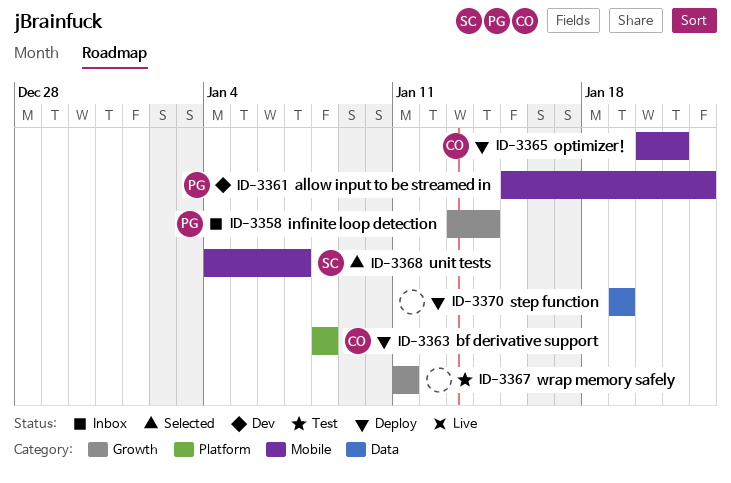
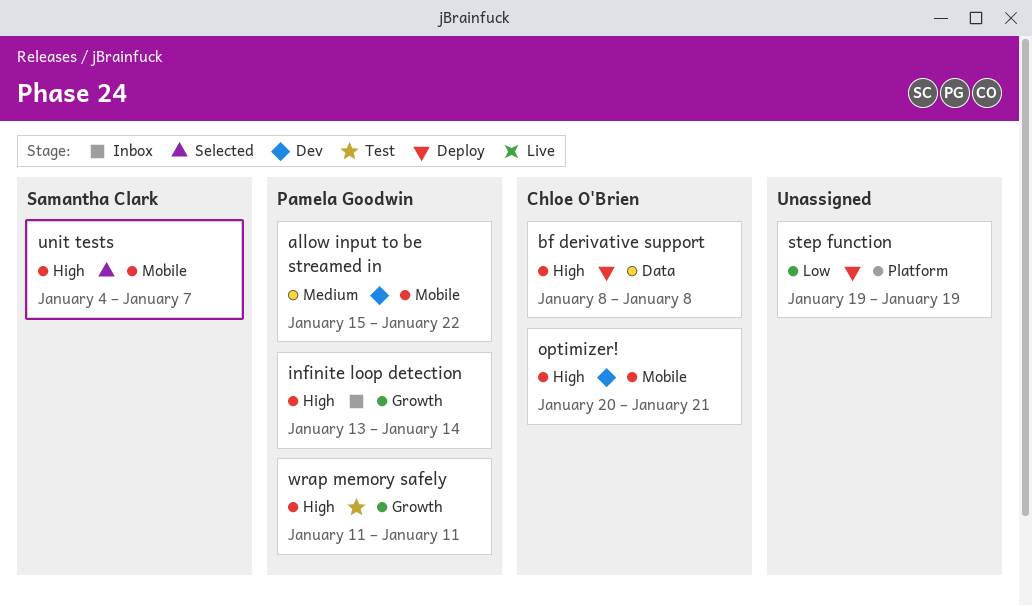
bf derivative support, label: Platform -> Data
optimizer!, status: Deploy -> Dev
step function, label: Data -> Platform
wrap memory safely, owner: none -> Pamela Goodwin

